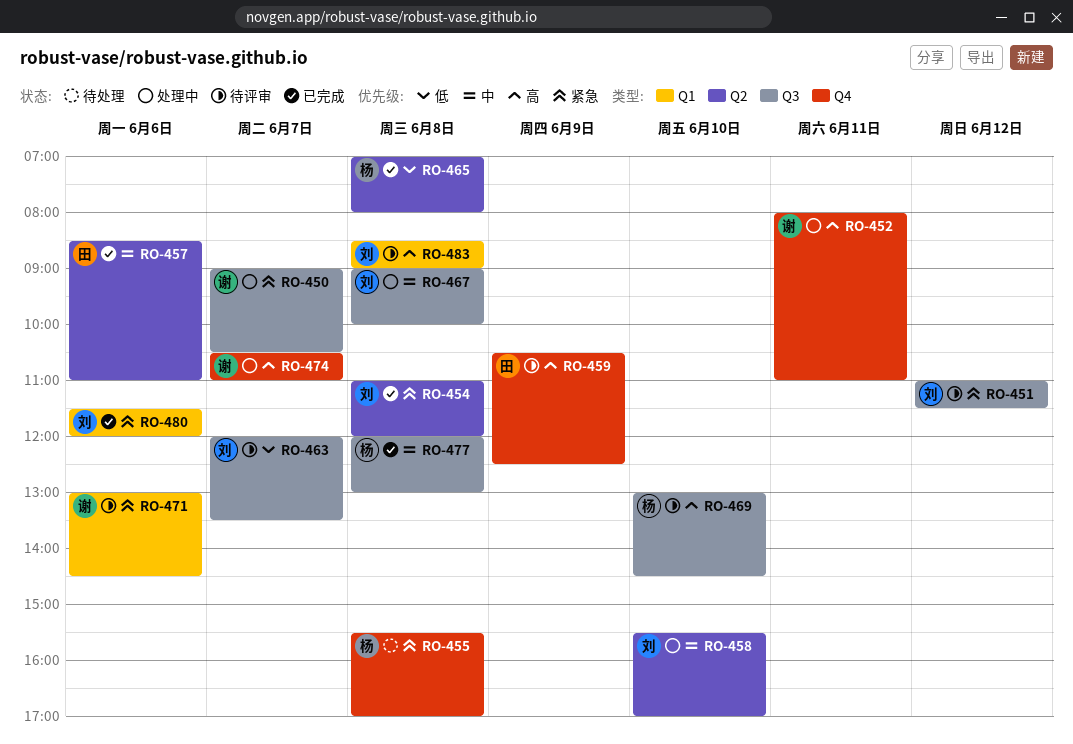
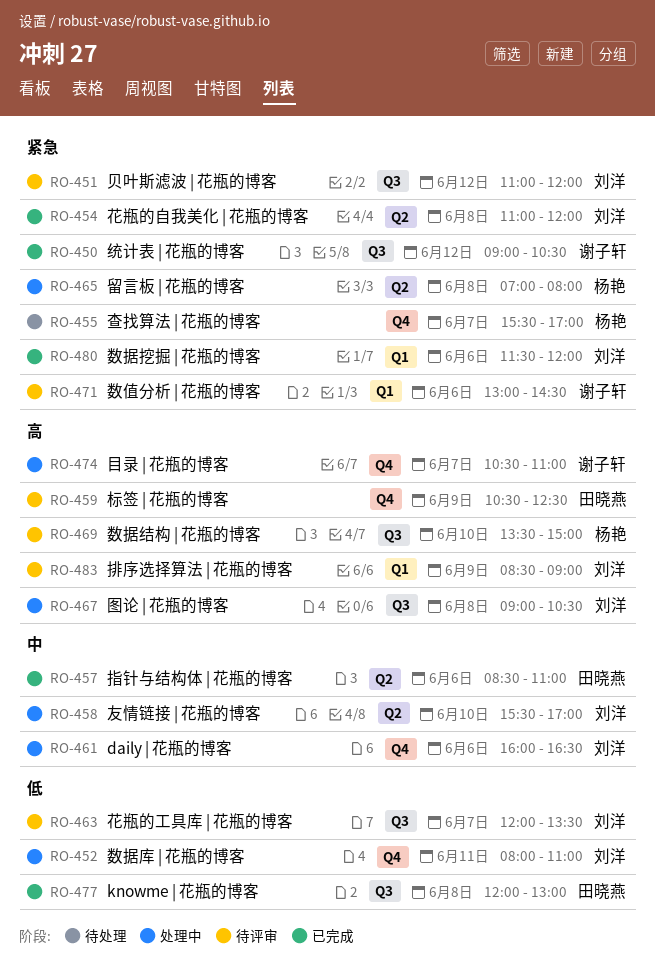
RO-450, status: 处理中 -> 已完成
RO-450, day: Jun 7 -> Jun 12
RO-451, ends: 11:30 -> 12:00
RO-452, owner: 谢子轩 -> 刘洋
RO-452, priority: 高 -> 低
RO-455, day: Jun 8 -> Jun 7
RO-461: none -> present
RO-465, status: 已完成 -> 处理中
RO-465, priority: 低 -> 紧急
RO-467, priority: 中 -> 高
RO-467, ends: 10:00 -> 10:30
RO-469, begins: 13:00 -> 13:30
RO-469, ends: 14:30 -> 15:00
RO-477, owner: 杨艳 -> 田晓燕
RO-477, priority: 中 -> 低
RO-483, day: Jun 8 -> Jun 9

